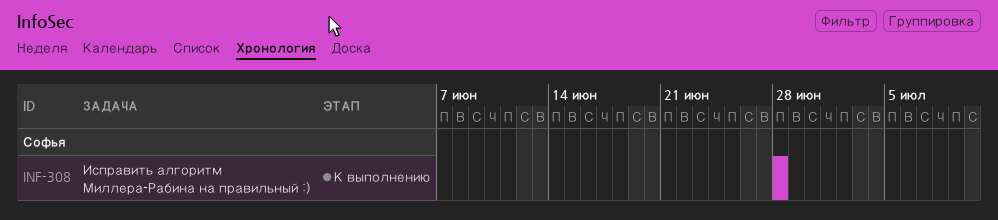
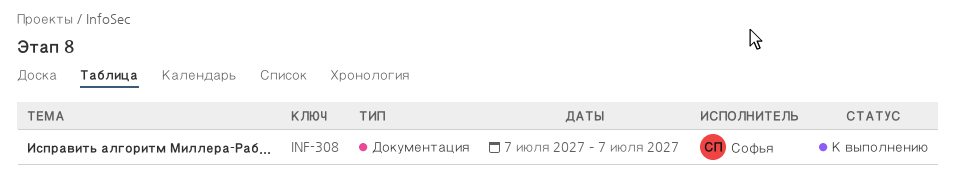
INF-308, start: Jun 28 -> Jul 7
INF-308, due: Jun 28 -> Jul 7

